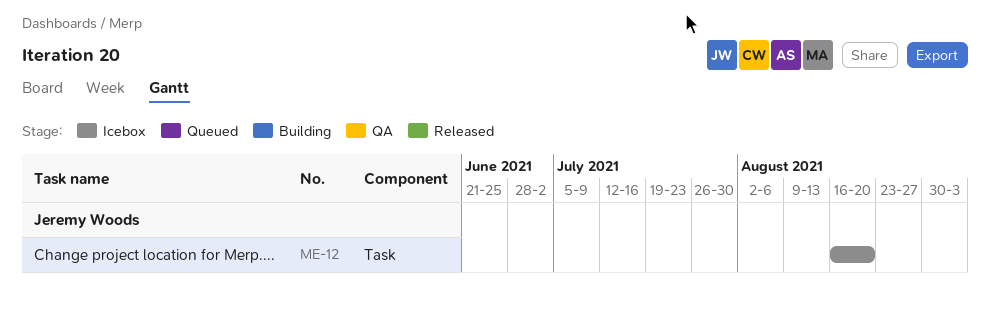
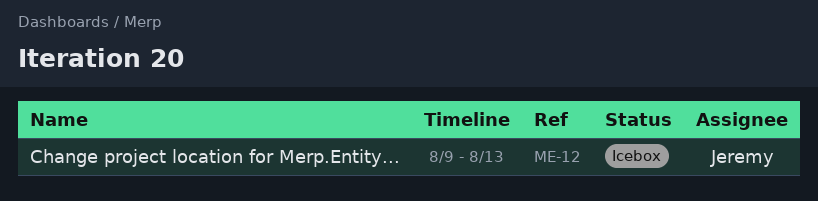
ME-12, start: Aug 16 -> Aug 9
ME-12, due: Aug 20 -> Aug 13

